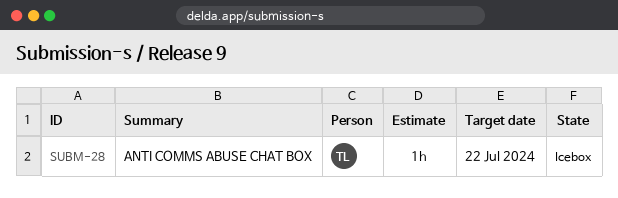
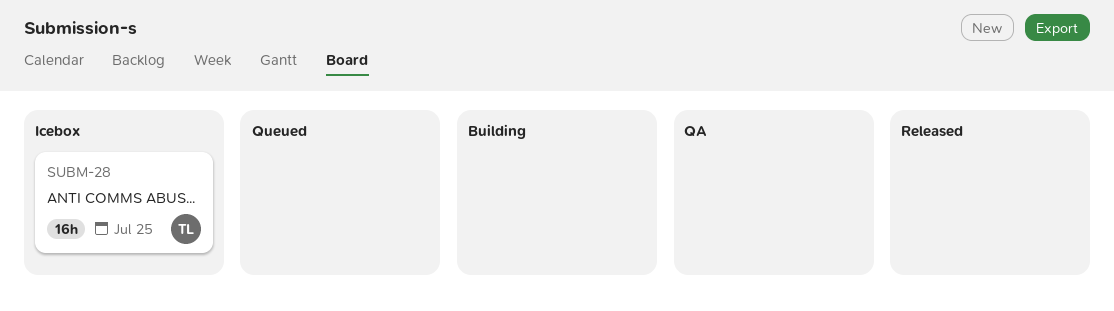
SUBM-28, estimate: 1h -> 16h
SUBM-28, due: Jul 22 -> Jul 25

